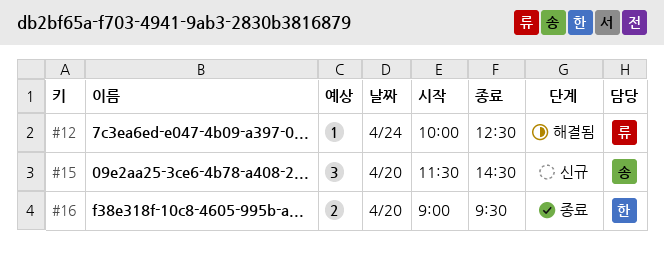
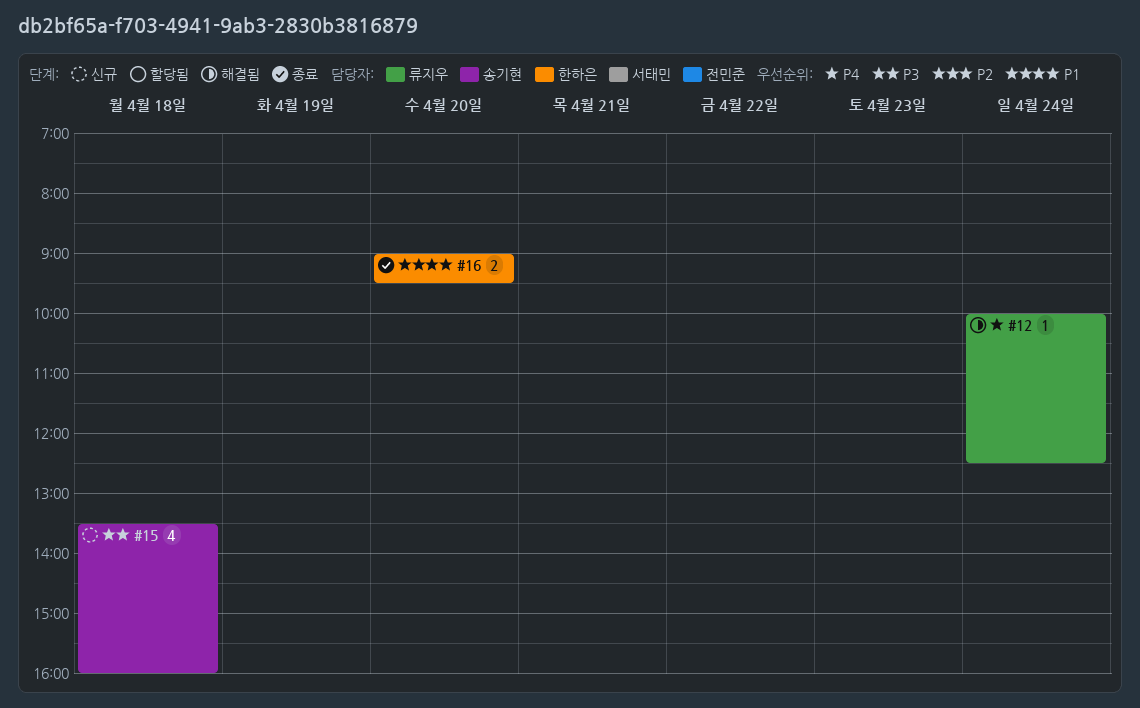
#15, estimate: 3 -> 4
#15, day: Apr 20 -> Apr 18
#15, begins: 11:30 -> 13:30
#15, ends: 14:30 -> 16:00

